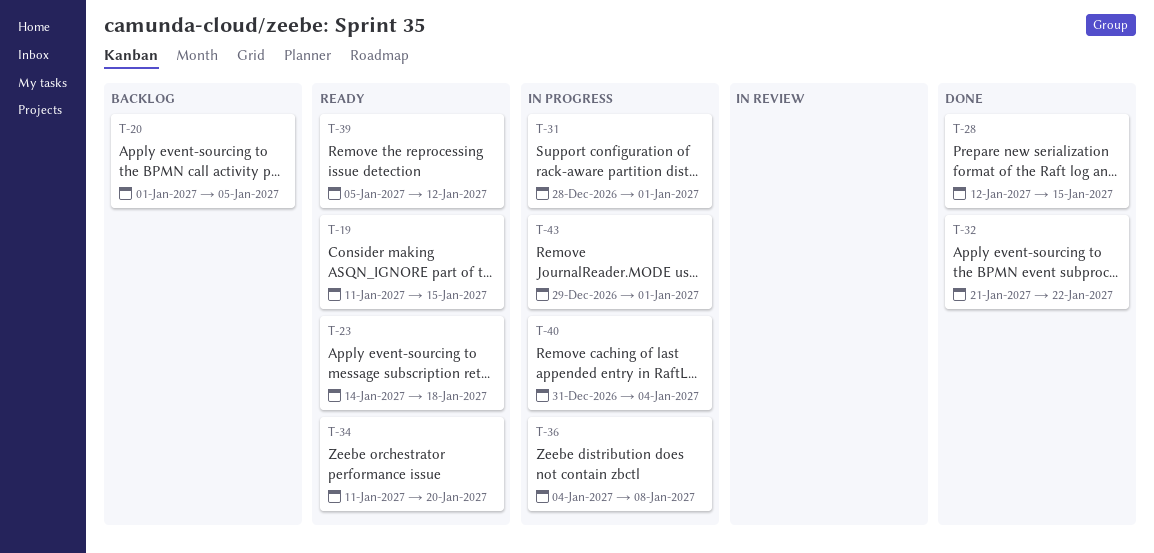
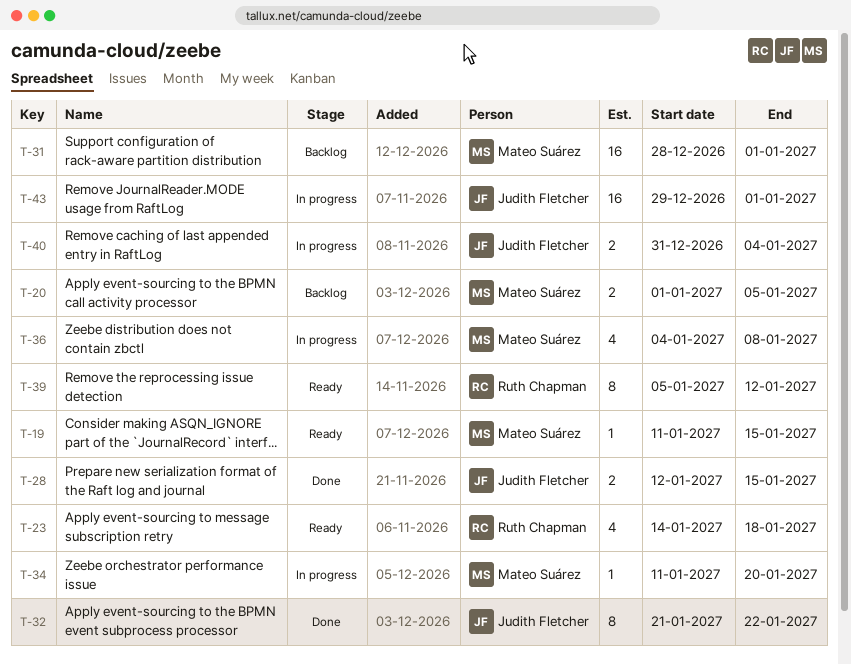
T-31, status: In progress -> Backlog
T-34, status: Ready -> In progress

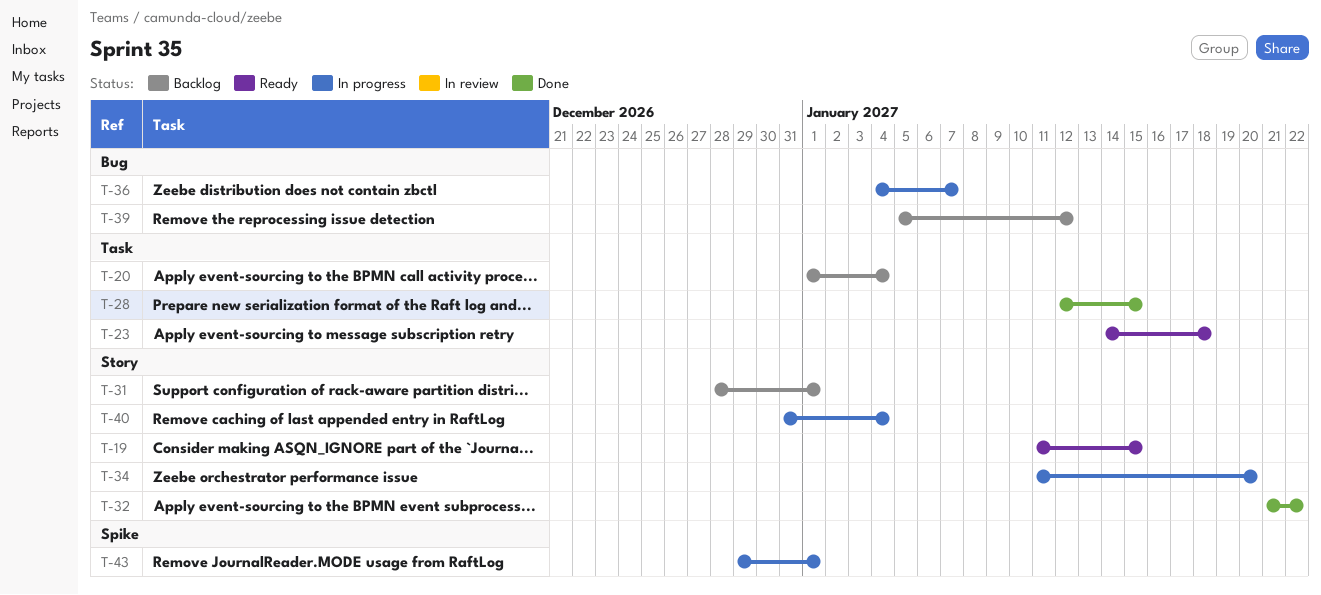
T-20, due: Jan 5 -> Jan 4
T-36, due: Jan 8 -> Jan 7
T-39, status: Ready -> Backlog

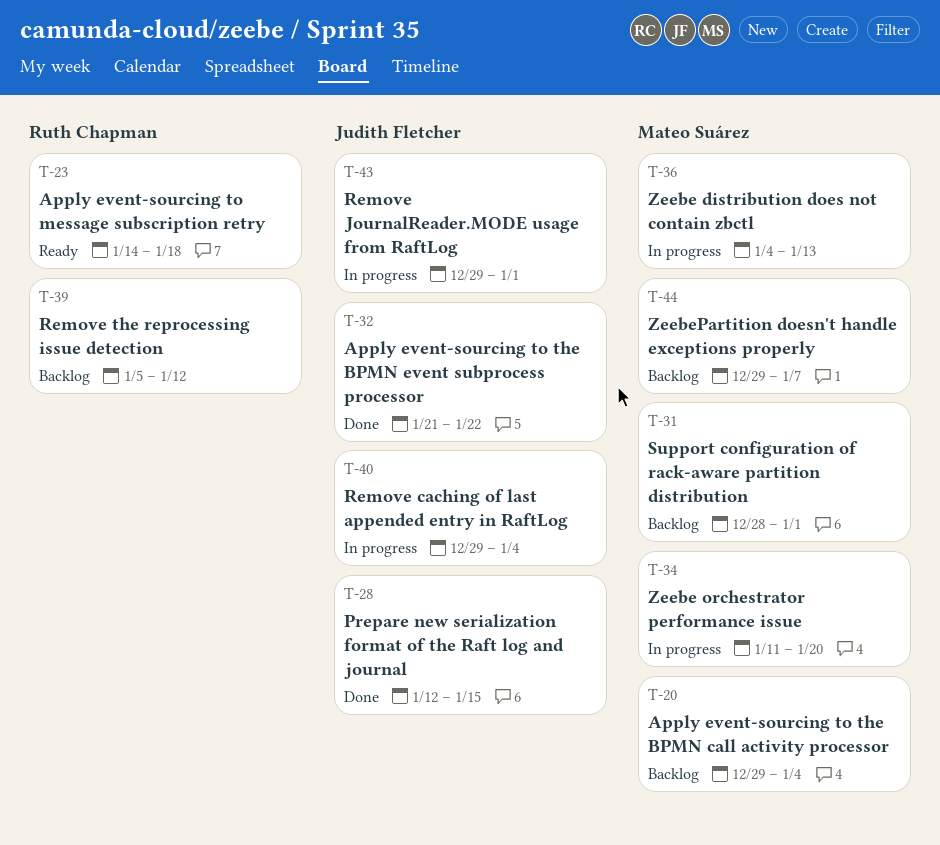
T-19: present -> none
T-20, start: Jan 1 -> Dec 29
T-36, due: Jan 7 -> Jan 13
T-40, start: Dec 31 -> Dec 29
T-44: none -> present

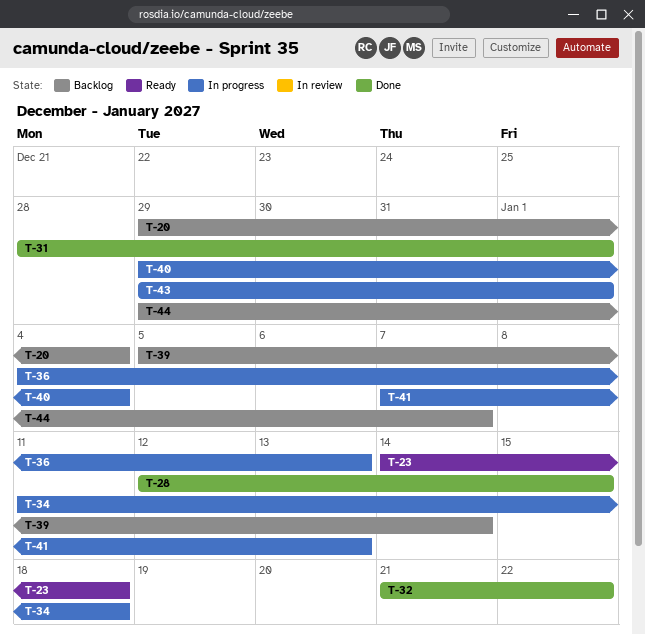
T-31, status: Backlog -> Done
T-34, due: Jan 20 -> Jan 18
T-39, due: Jan 12 -> Jan 14
T-41: none -> present

